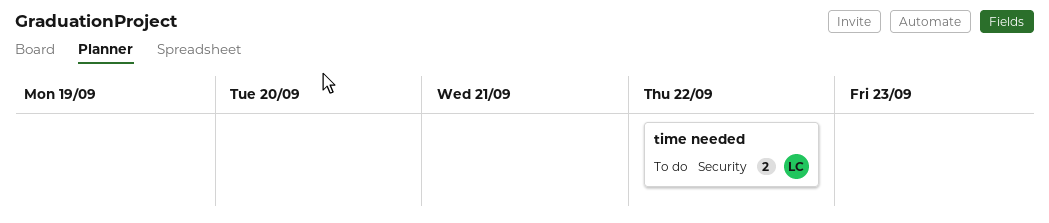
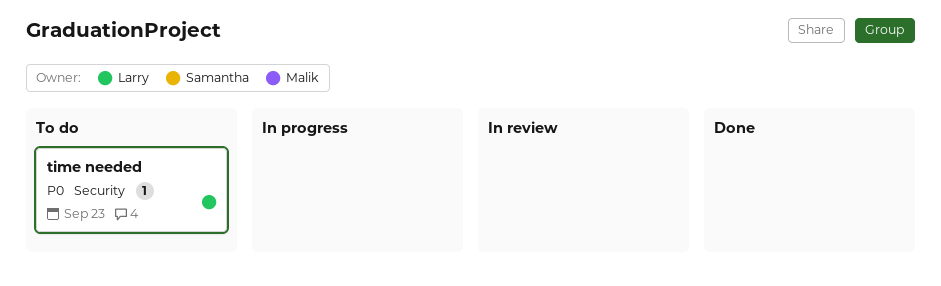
time needed, estimate: 2 -> 1
time needed, due: Sep 22 -> Sep 23

